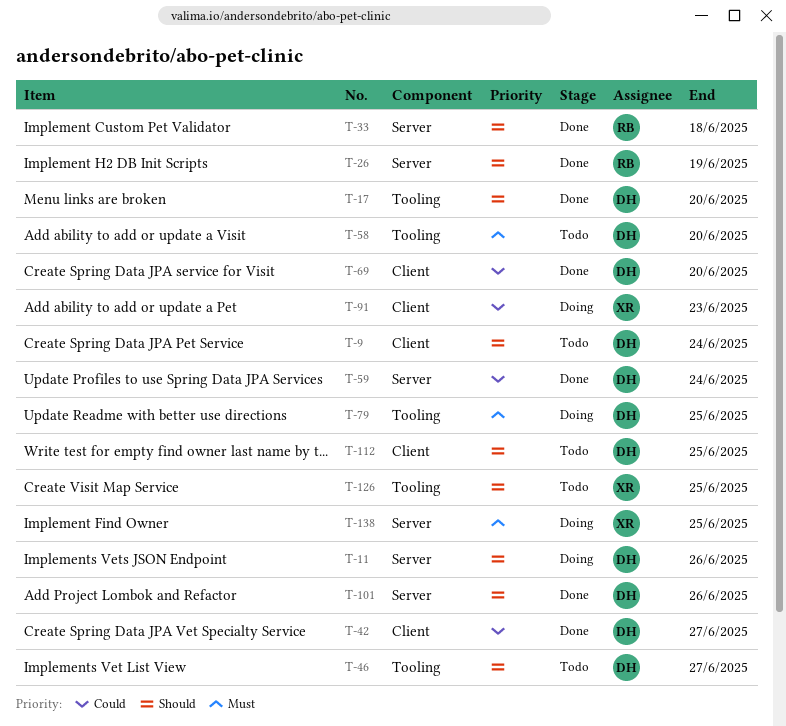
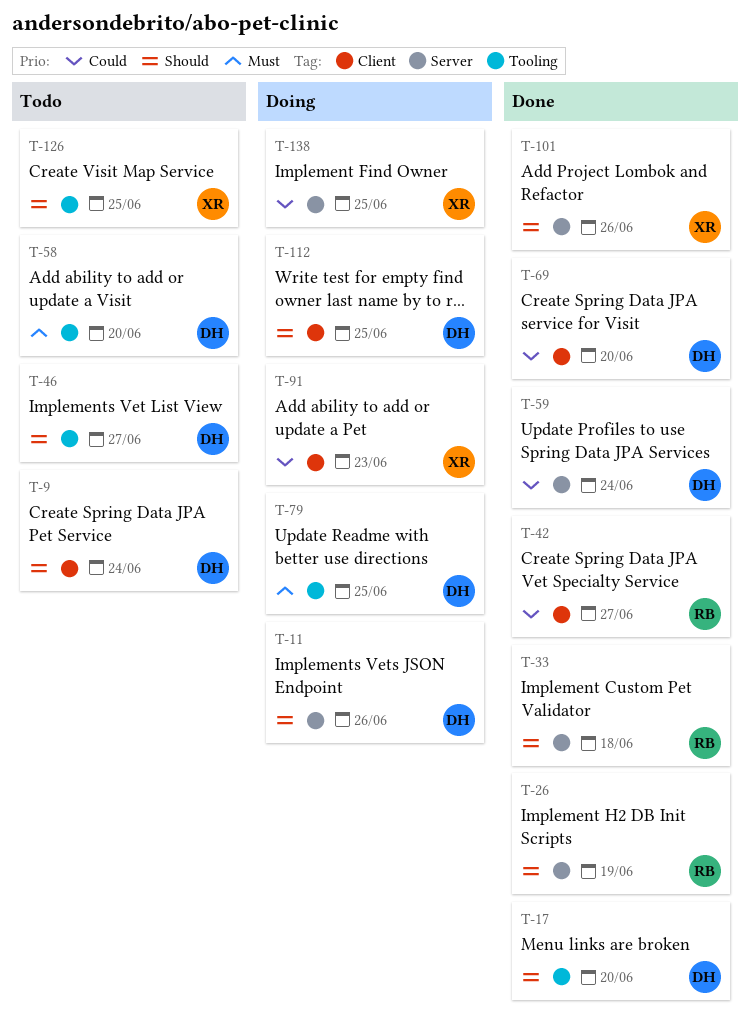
T-42, owner: DH -> RB
T-101, owner: DH -> XR
T-112, status: Todo -> Doing
T-138, priority: Must -> Could

